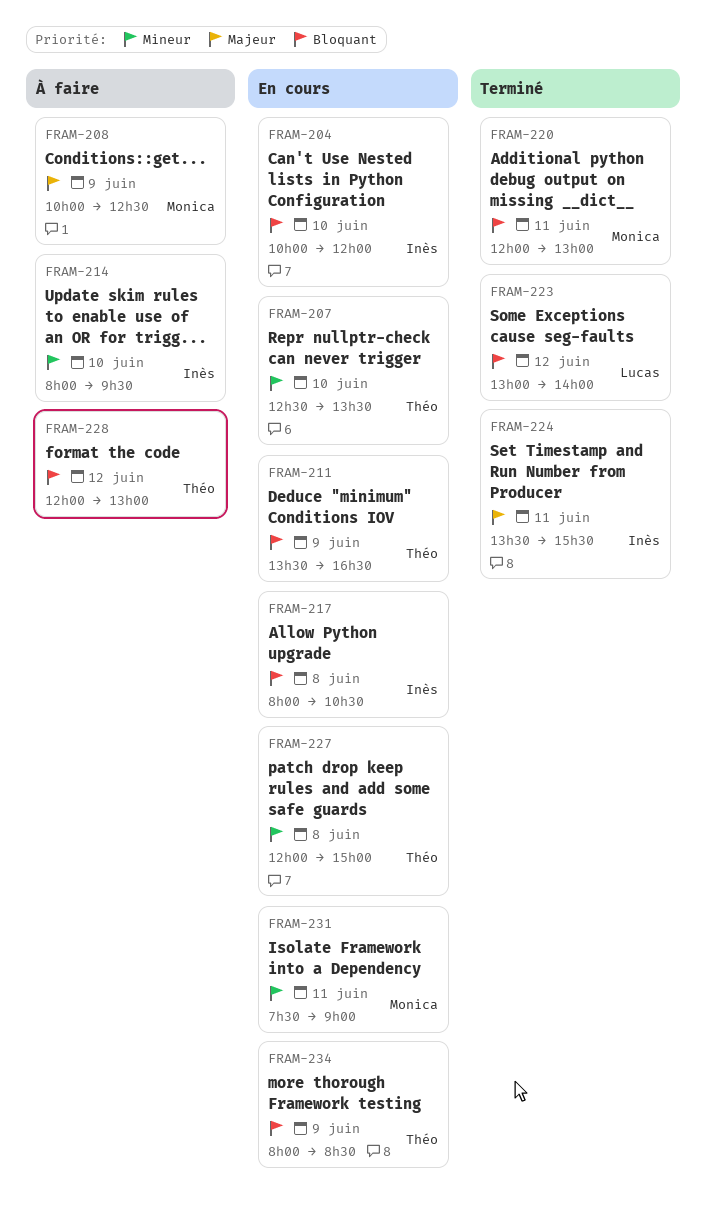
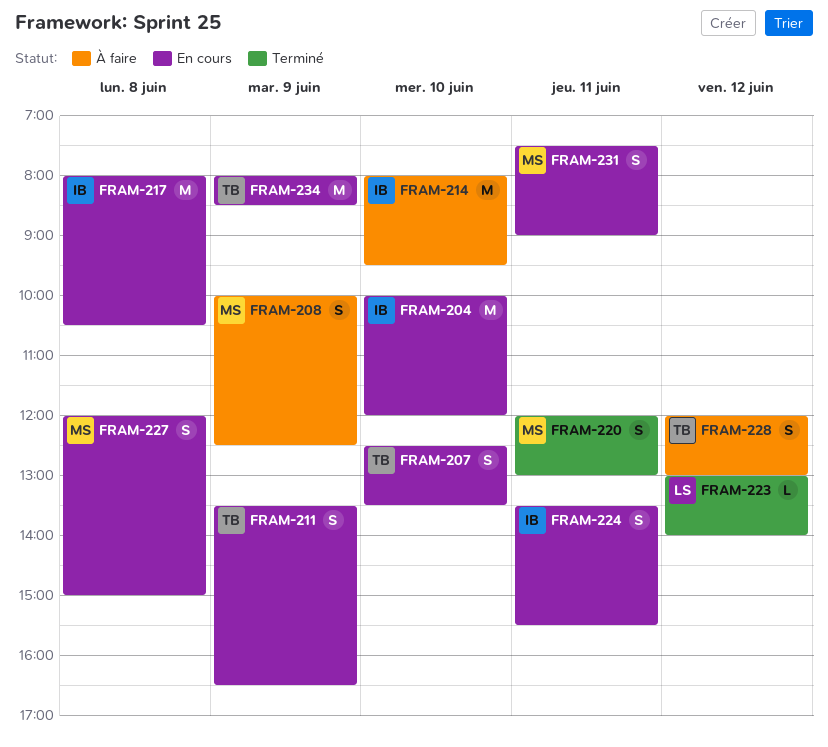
FRAM-224, status: Terminé -> En cours
FRAM-227, owner: Théo -> Monica

